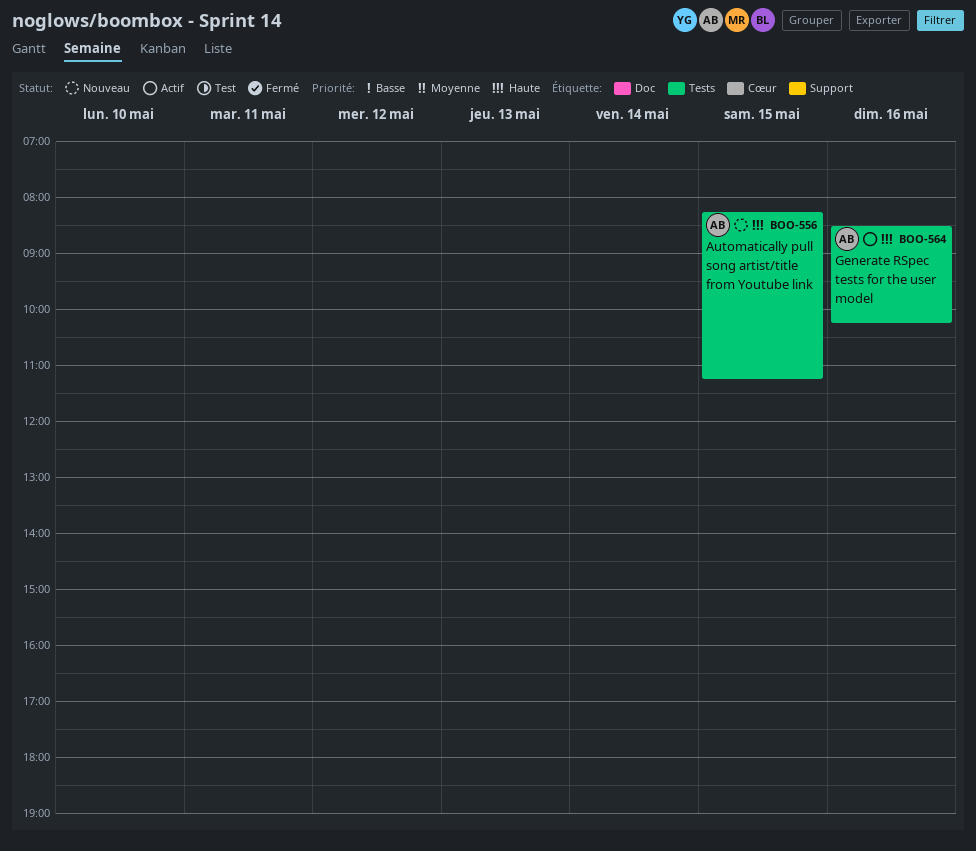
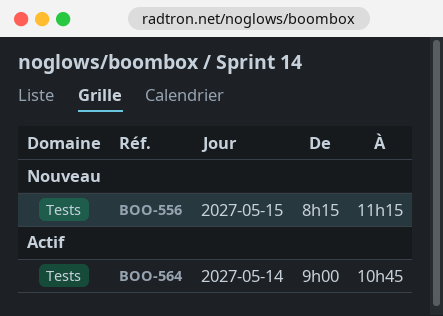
BOO-564, day: May 16 -> May 14
BOO-564, begins: 08:30 -> 09:00
BOO-564, ends: 10:15 -> 10:45

